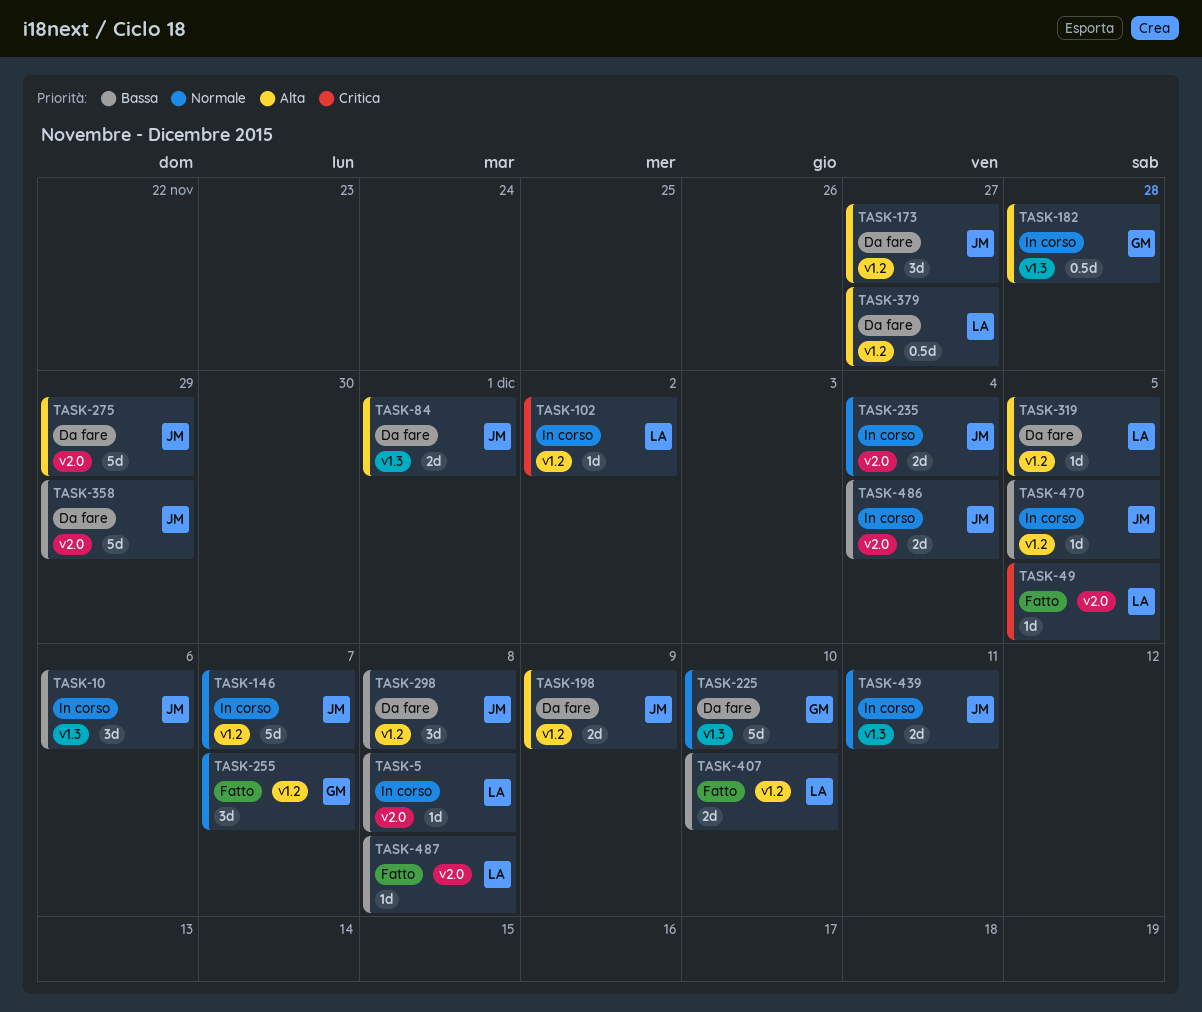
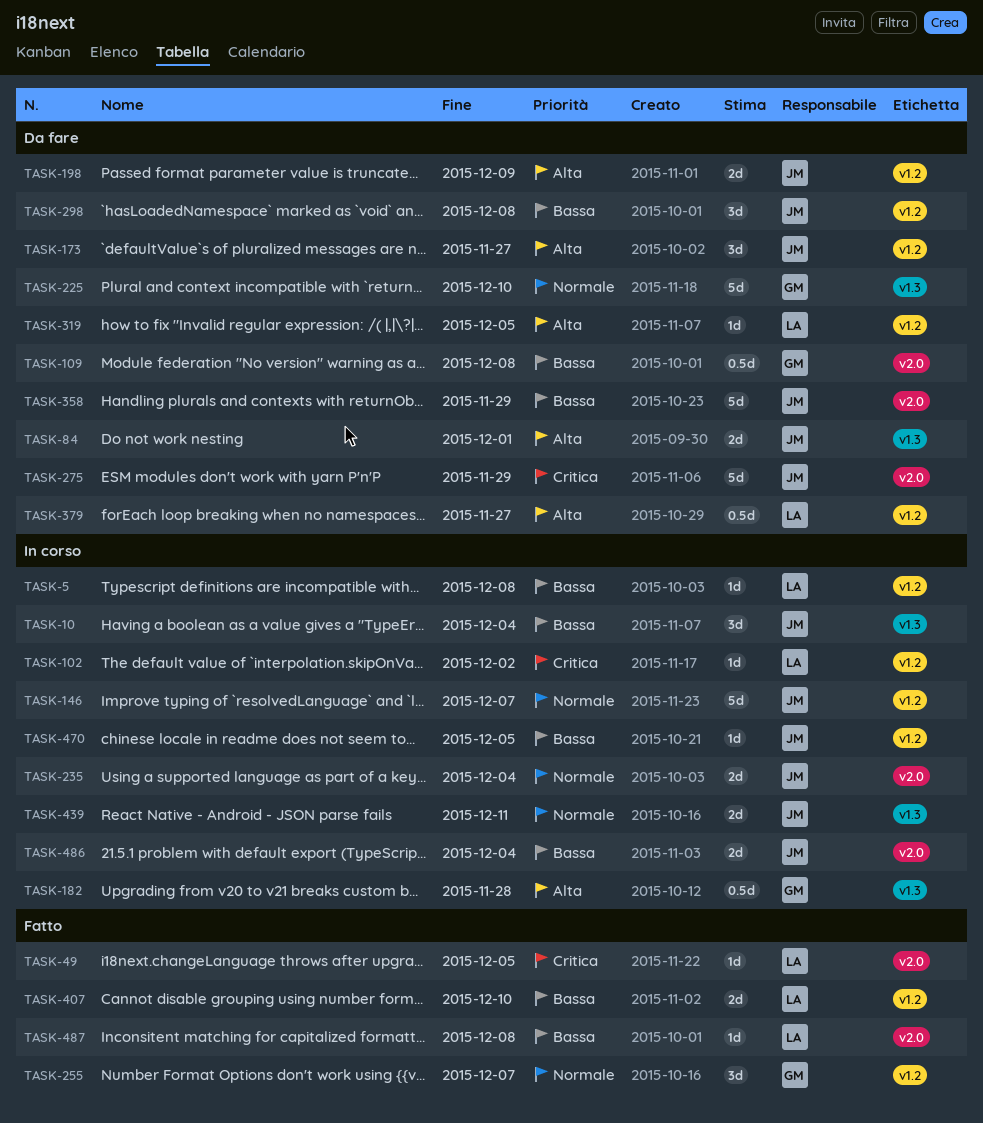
TASK-5, label: v2.0 -> v1.2
TASK-10, due: Dec 6 -> Dec 4
TASK-109: none -> present
TASK-275, priority: Alta -> Critica

